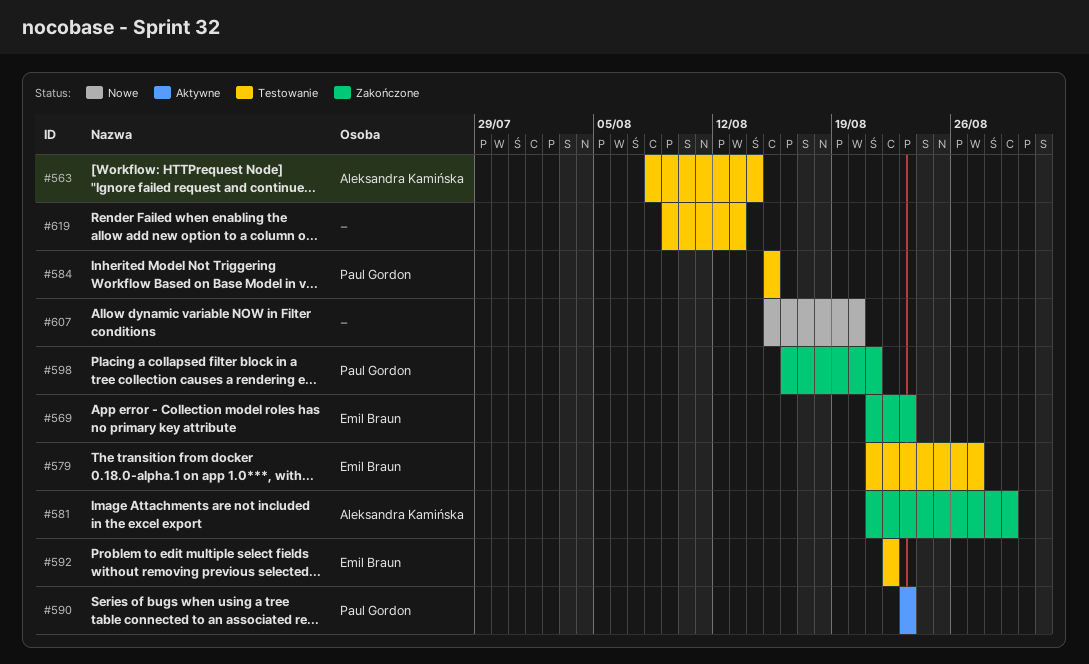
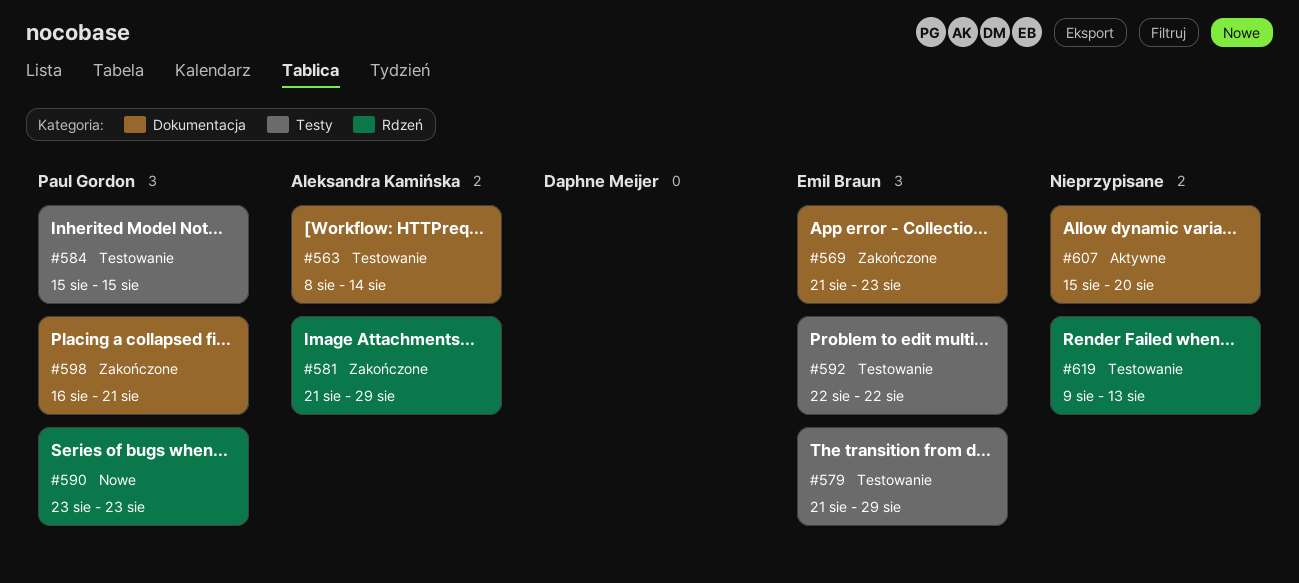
#579, due: Aug 27 -> Aug 29
#590, status: Aktywne -> Nowe
#607, status: Nowe -> Aktywne

